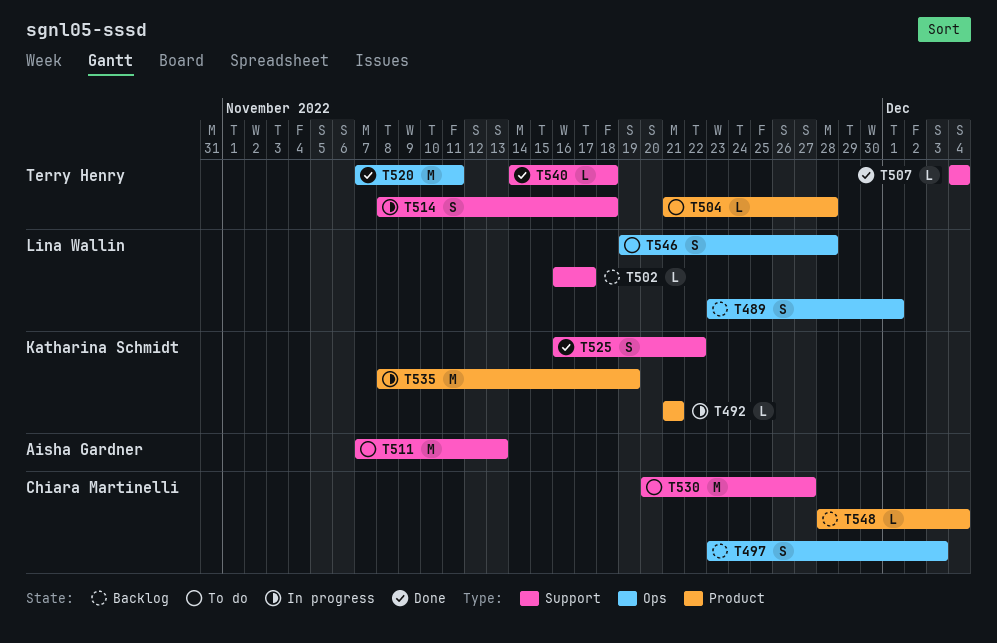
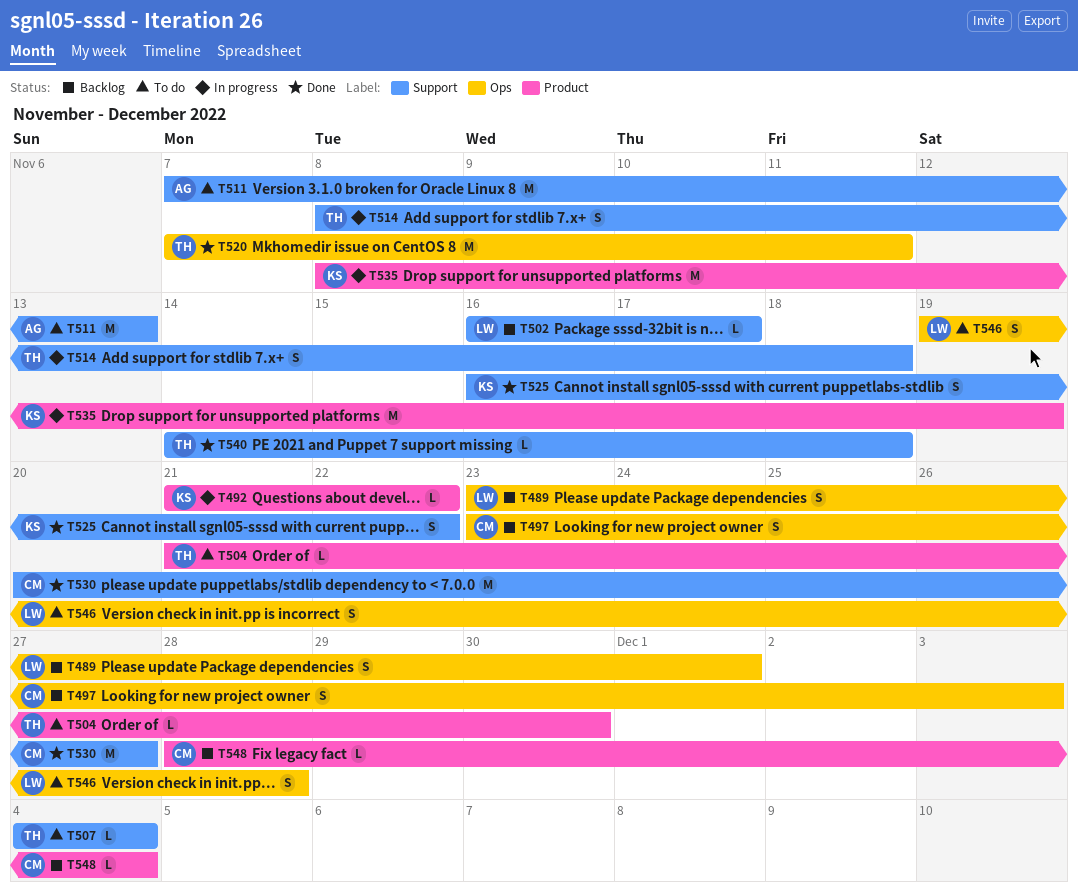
T492, due: Nov 21 -> Nov 22
T504, due: Nov 28 -> Nov 30
T507, status: Done -> To do
T530, status: To do -> Done

